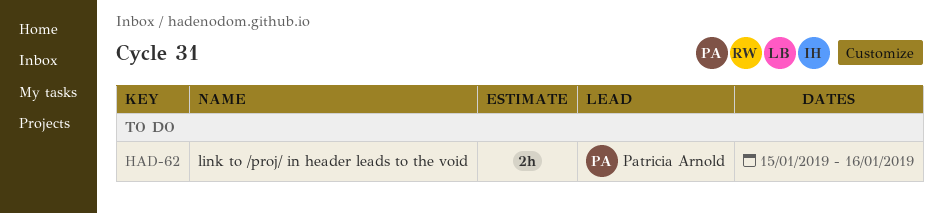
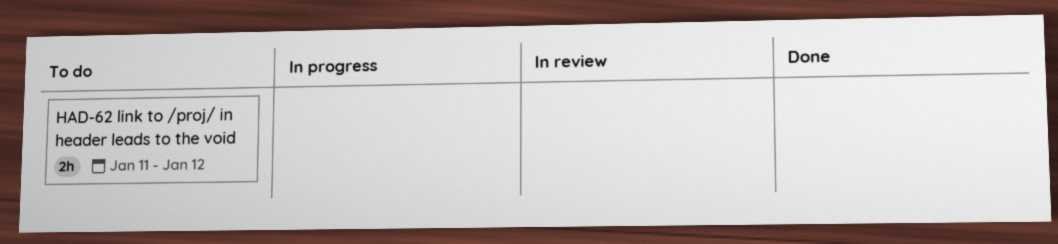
HAD-62, start: Jan 15 -> Jan 11
HAD-62, due: Jan 16 -> Jan 12

